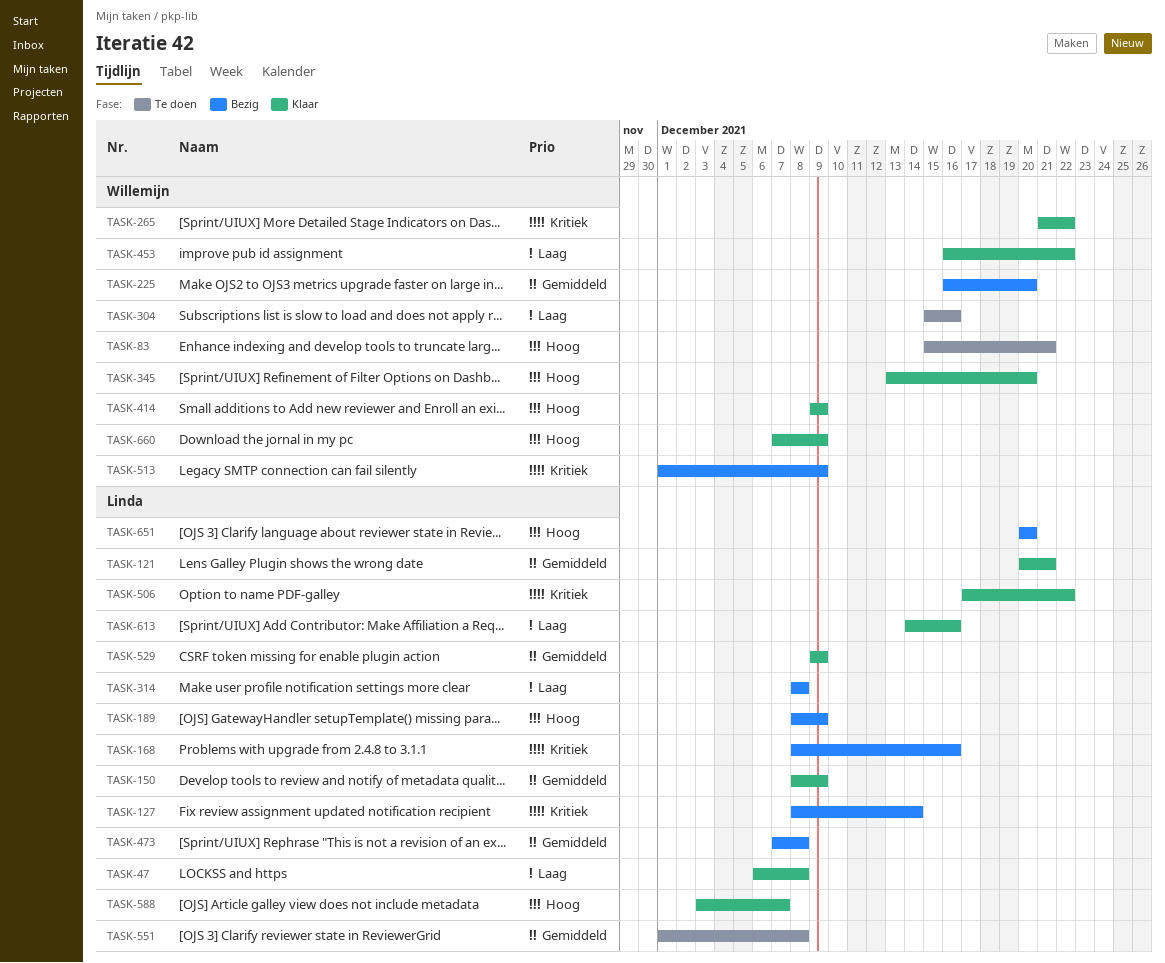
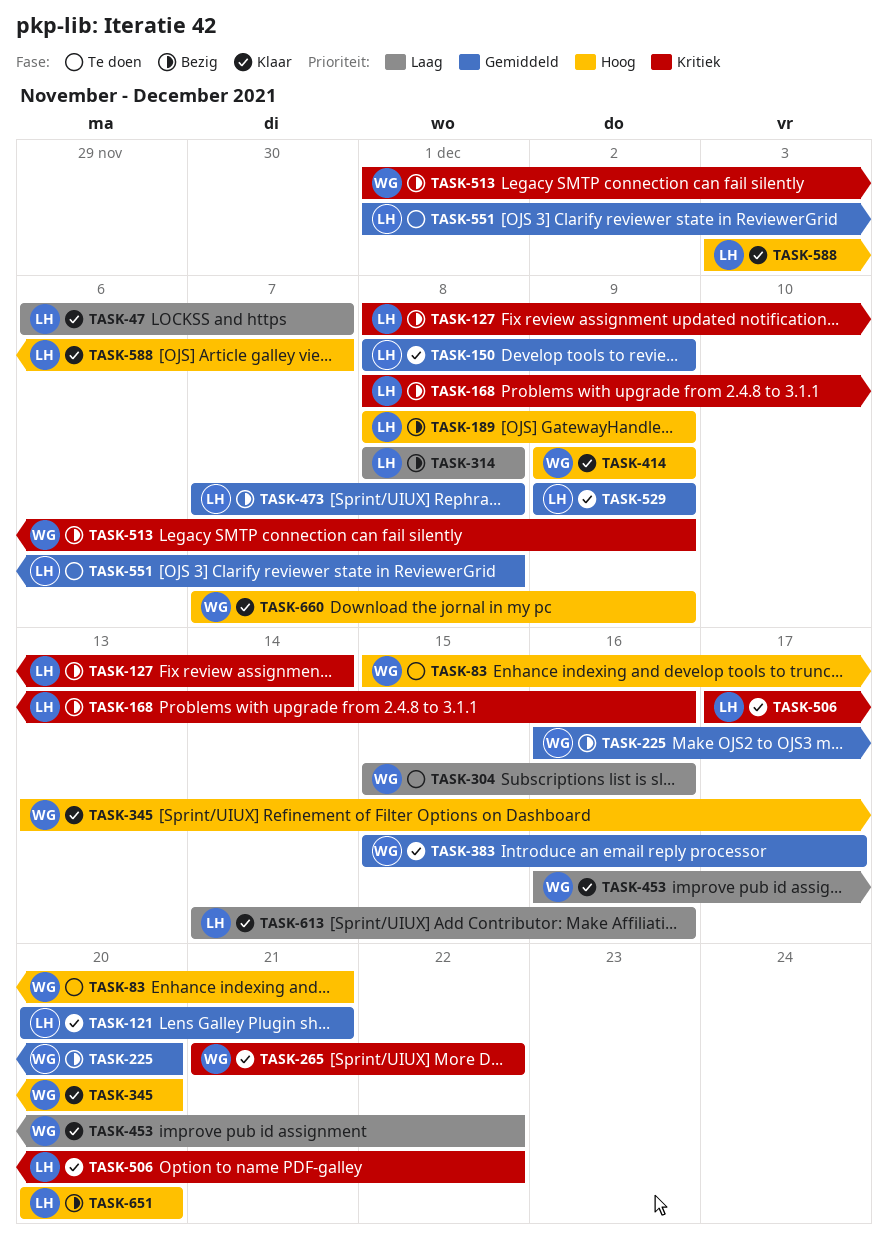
TASK-47, due: Dec 8 -> Dec 7
TASK-383: none -> present

